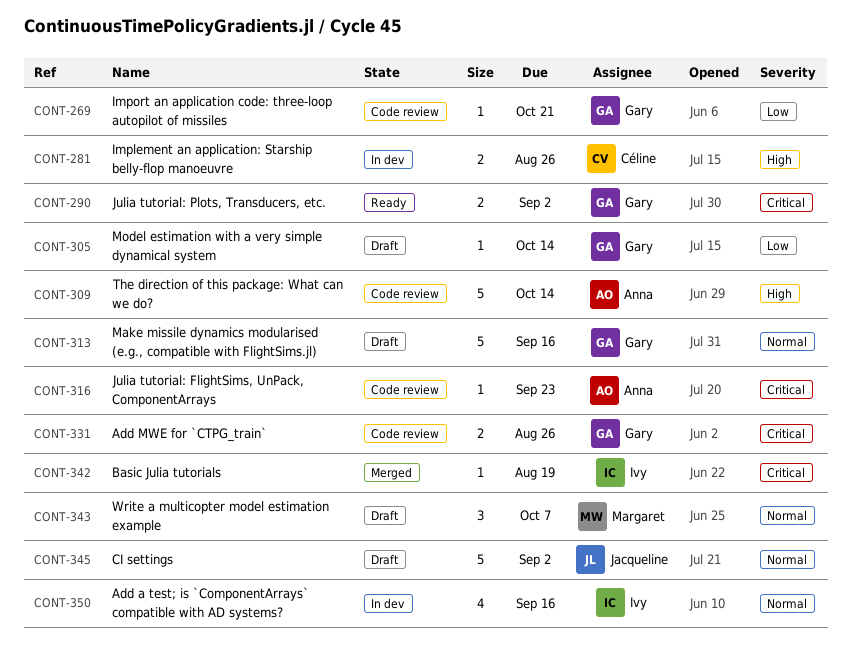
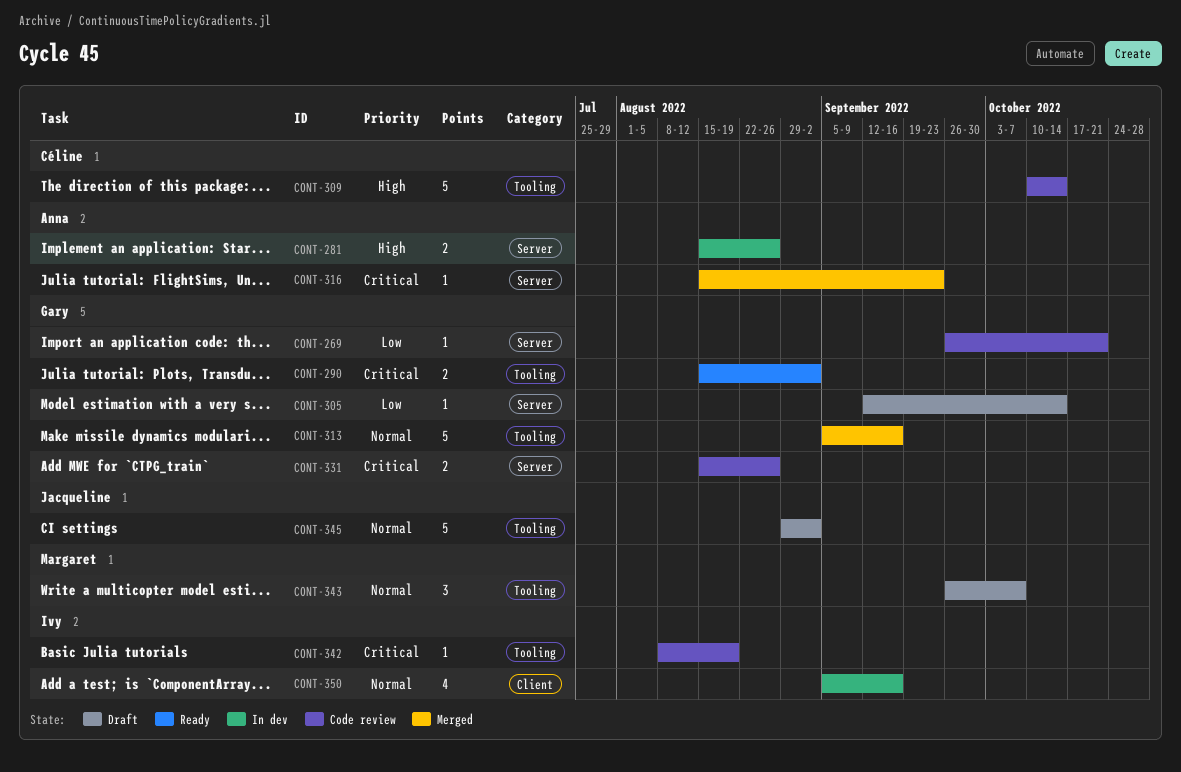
CONT-281, owner: Céline -> Anna
CONT-309, owner: Anna -> Céline
CONT-313, status: Draft -> Merged
CONT-316, status: Code review -> Merged
CONT-342, status: Merged -> Code review

